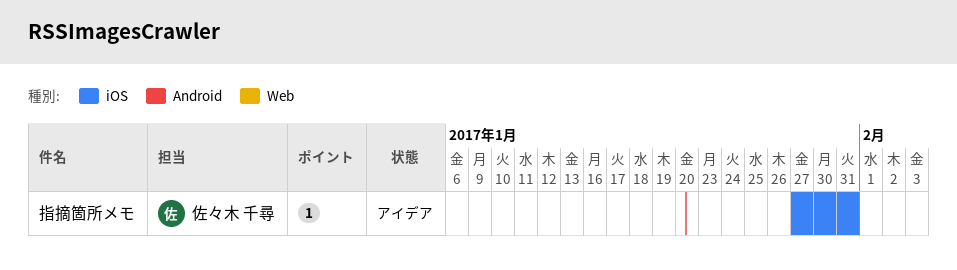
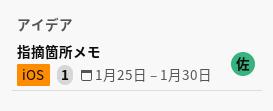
指摘箇所メモ, start: Jan 27 -> Jan 25
指摘箇所メモ, due: Jan 31 -> Jan 30

